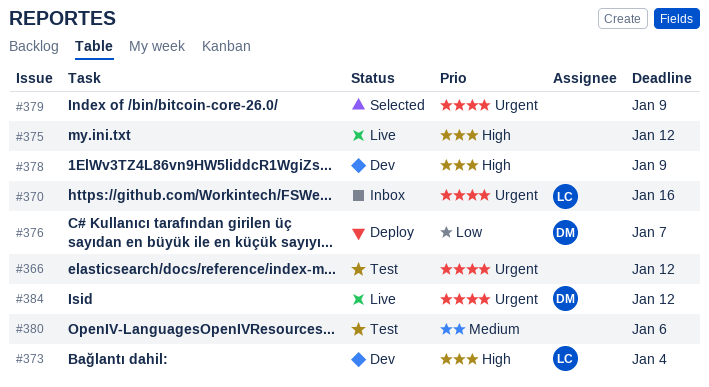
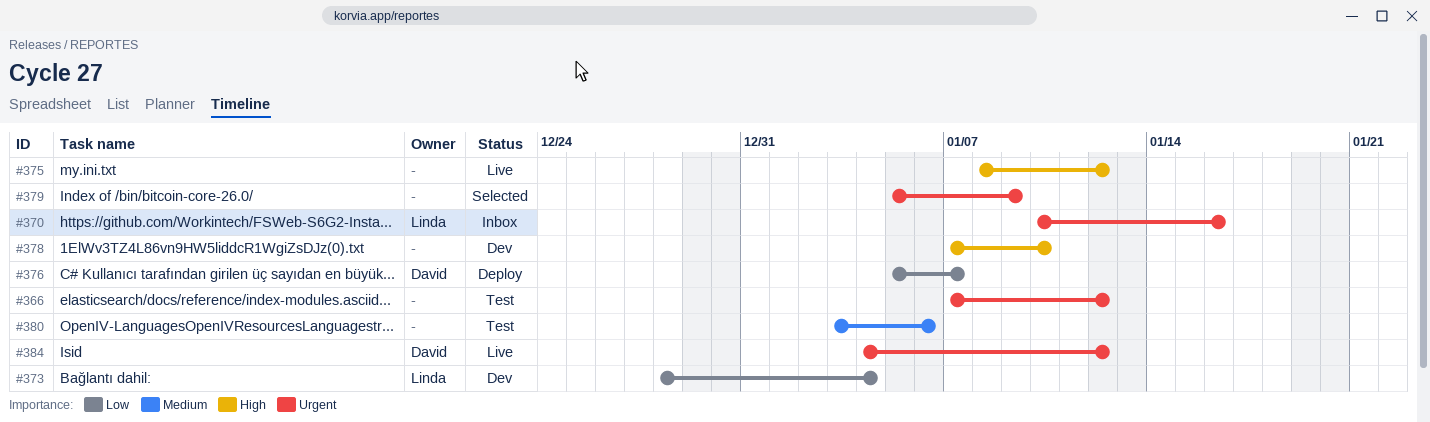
#373, priority: High -> Low
#378, due: Jan 9 -> Jan 10

